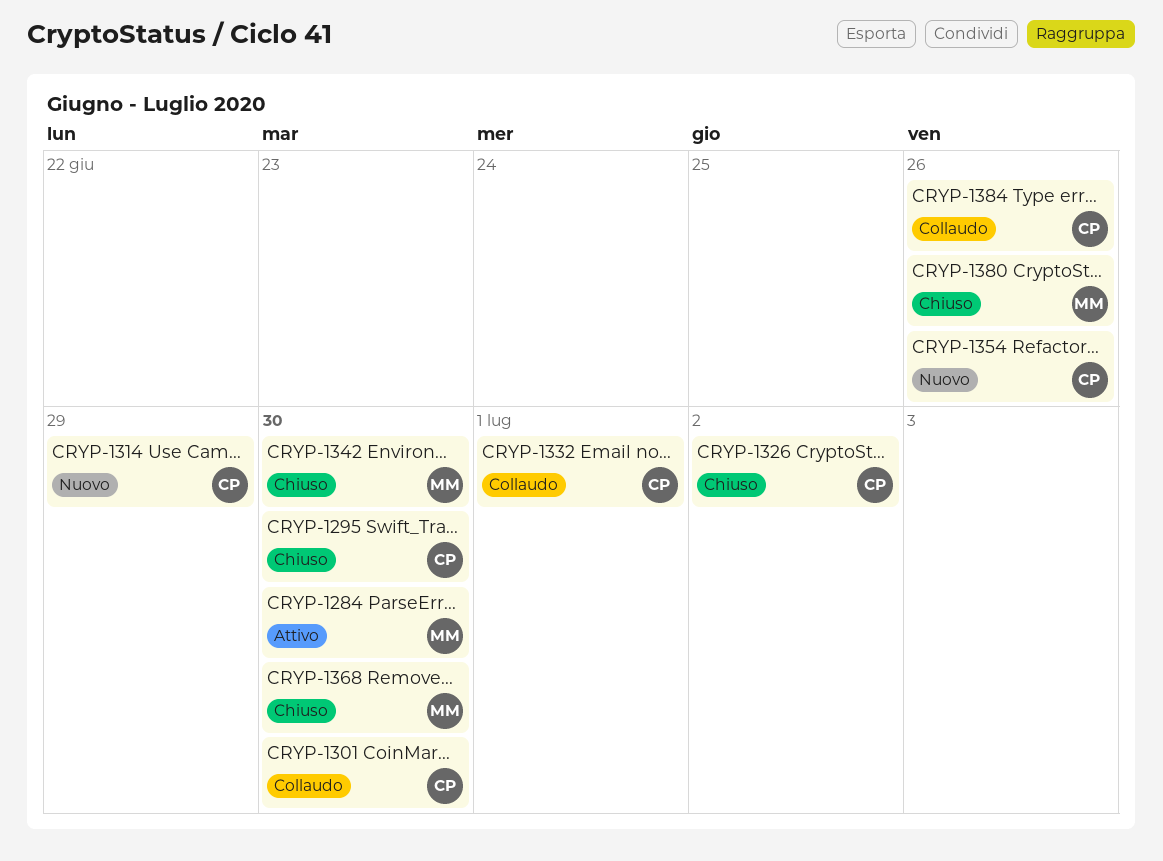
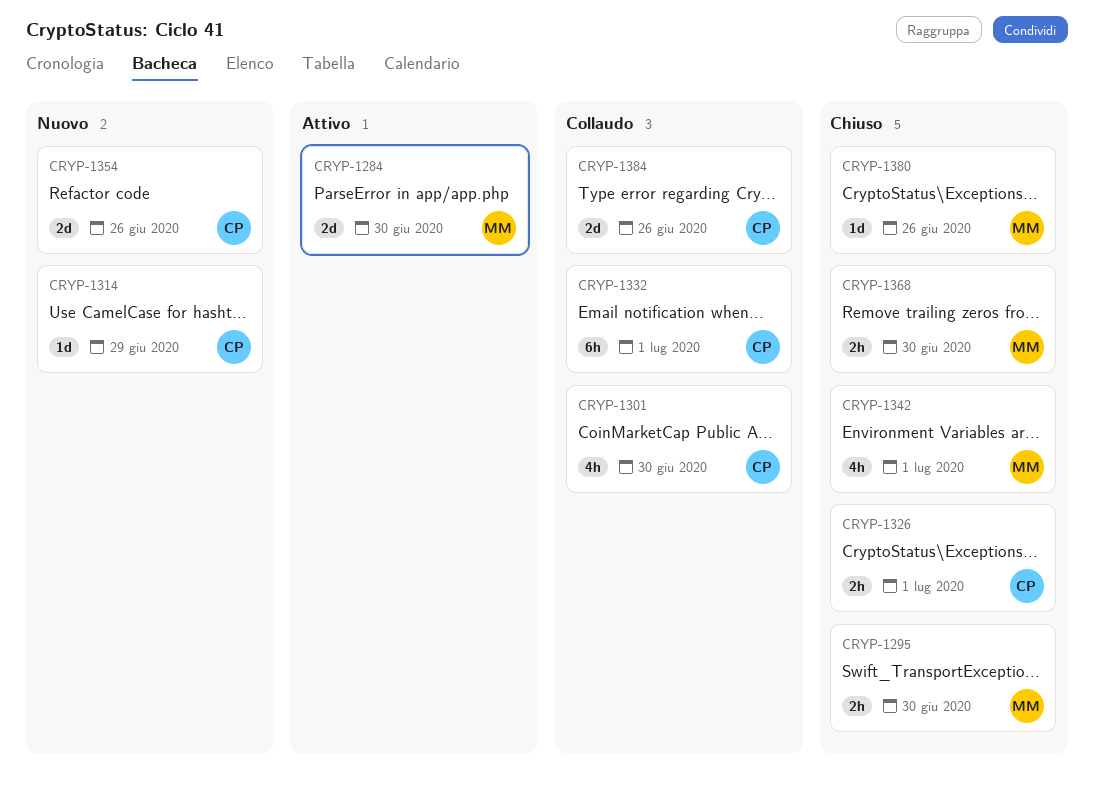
CRYP-1295, owner: CP -> MM
CRYP-1326, due: Jul 2 -> Jul 1
CRYP-1342, due: Jun 30 -> Jul 1

